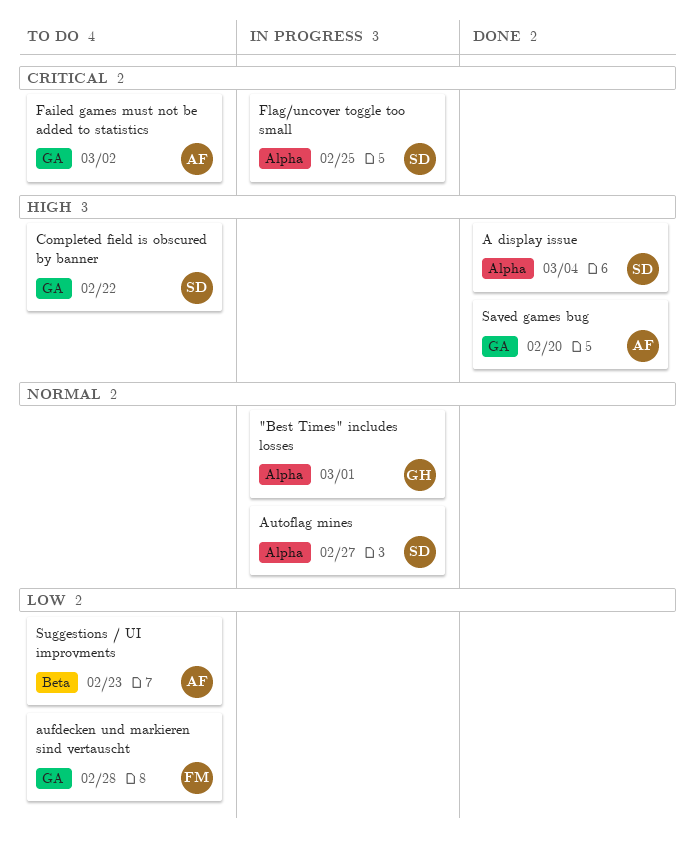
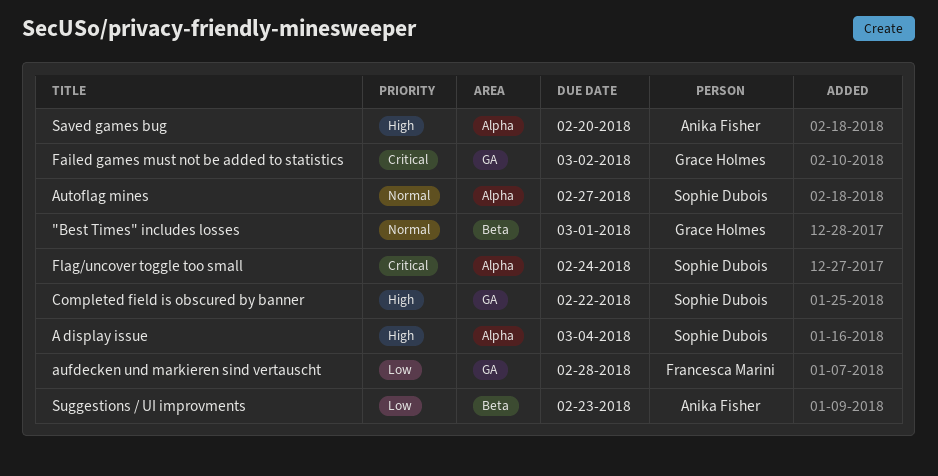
"Best Times" includes losses, label: Alpha -> Beta
Failed games must not be added to statistics, owner: Anika Fisher -> Grace Holmes
Flag/uncover toggle too small, due: Feb 25 -> Feb 24
Saved games bug, label: GA -> Alpha

